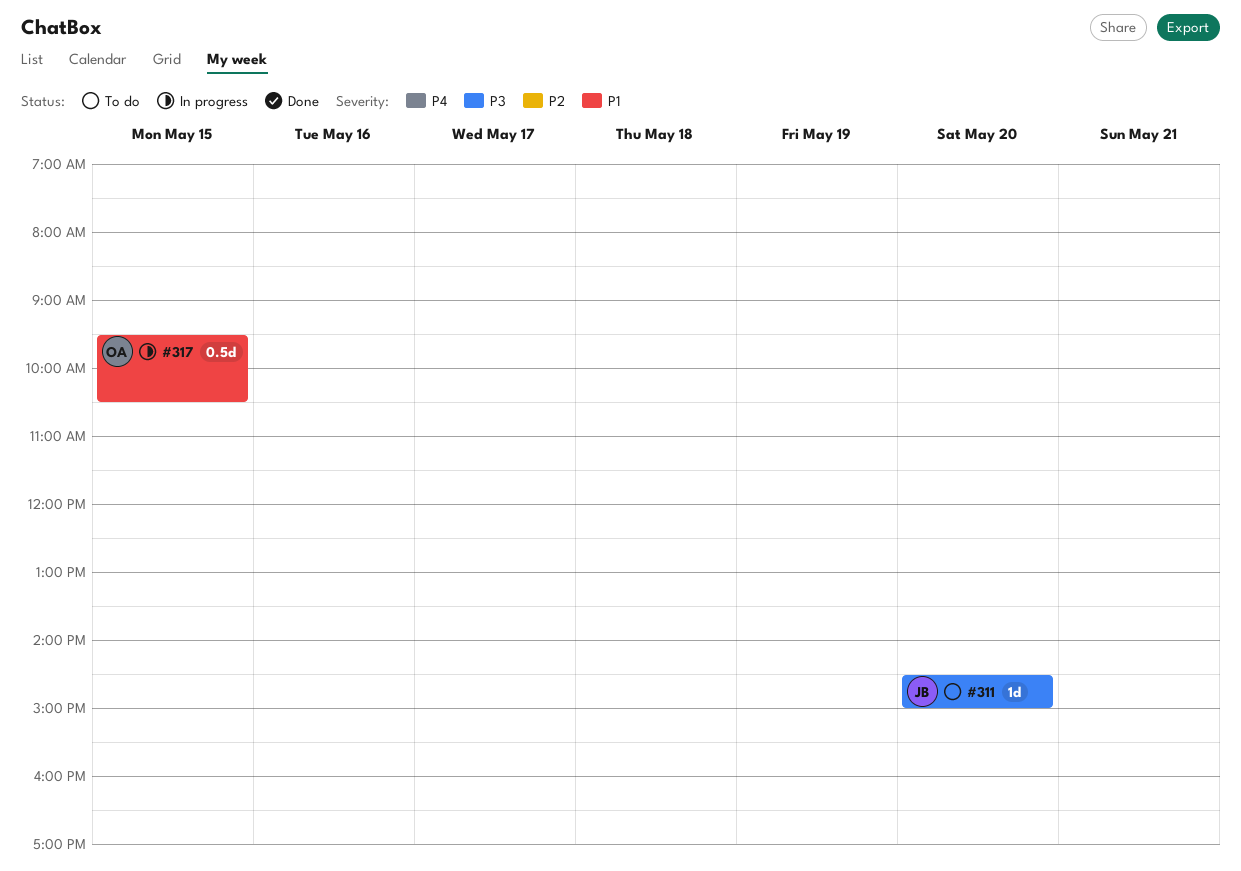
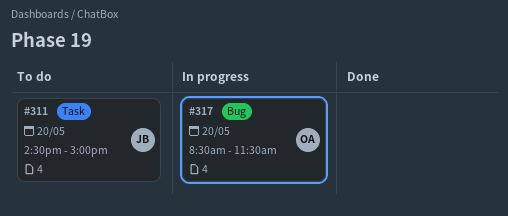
#317, day: May 15 -> May 20
#317, begins: 09:30 -> 08:30
#317, ends: 10:30 -> 11:30

